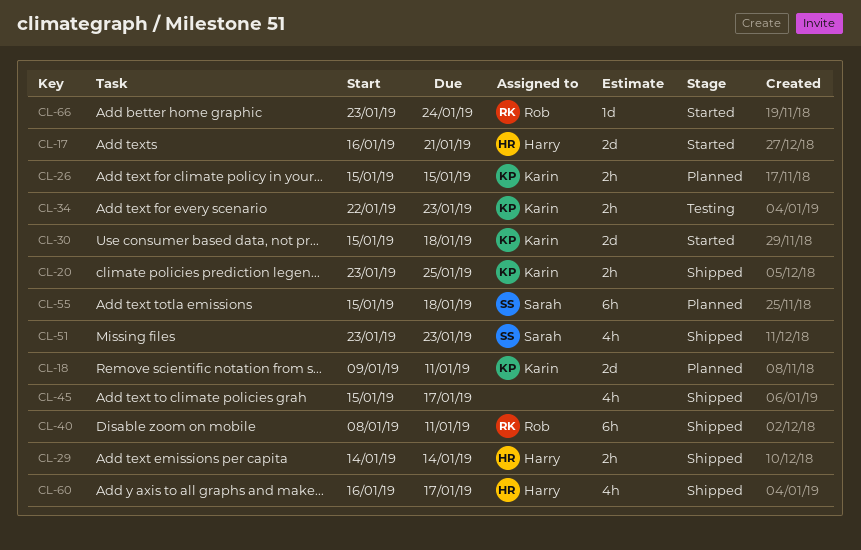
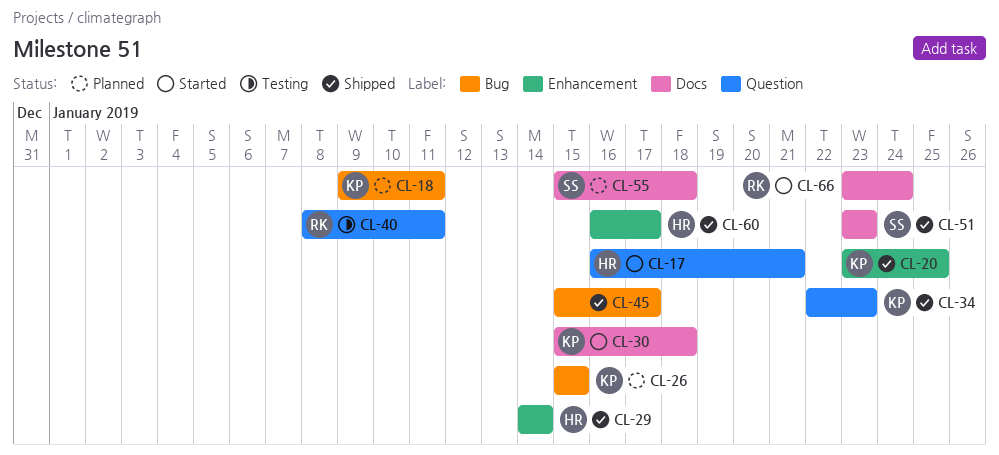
CL-34, status: Testing -> Shipped
CL-40, status: Shipped -> Testing

